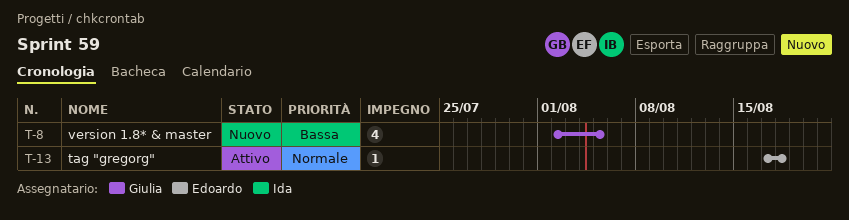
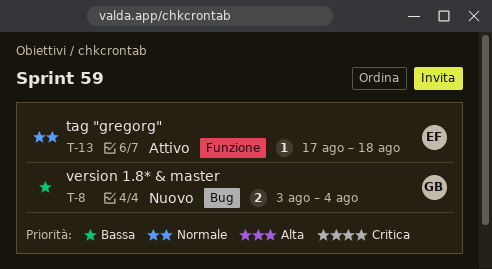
T-8, estimate: 4 -> 2
T-8, start: Aug 2 -> Aug 3
T-8, due: Aug 5 -> Aug 4

